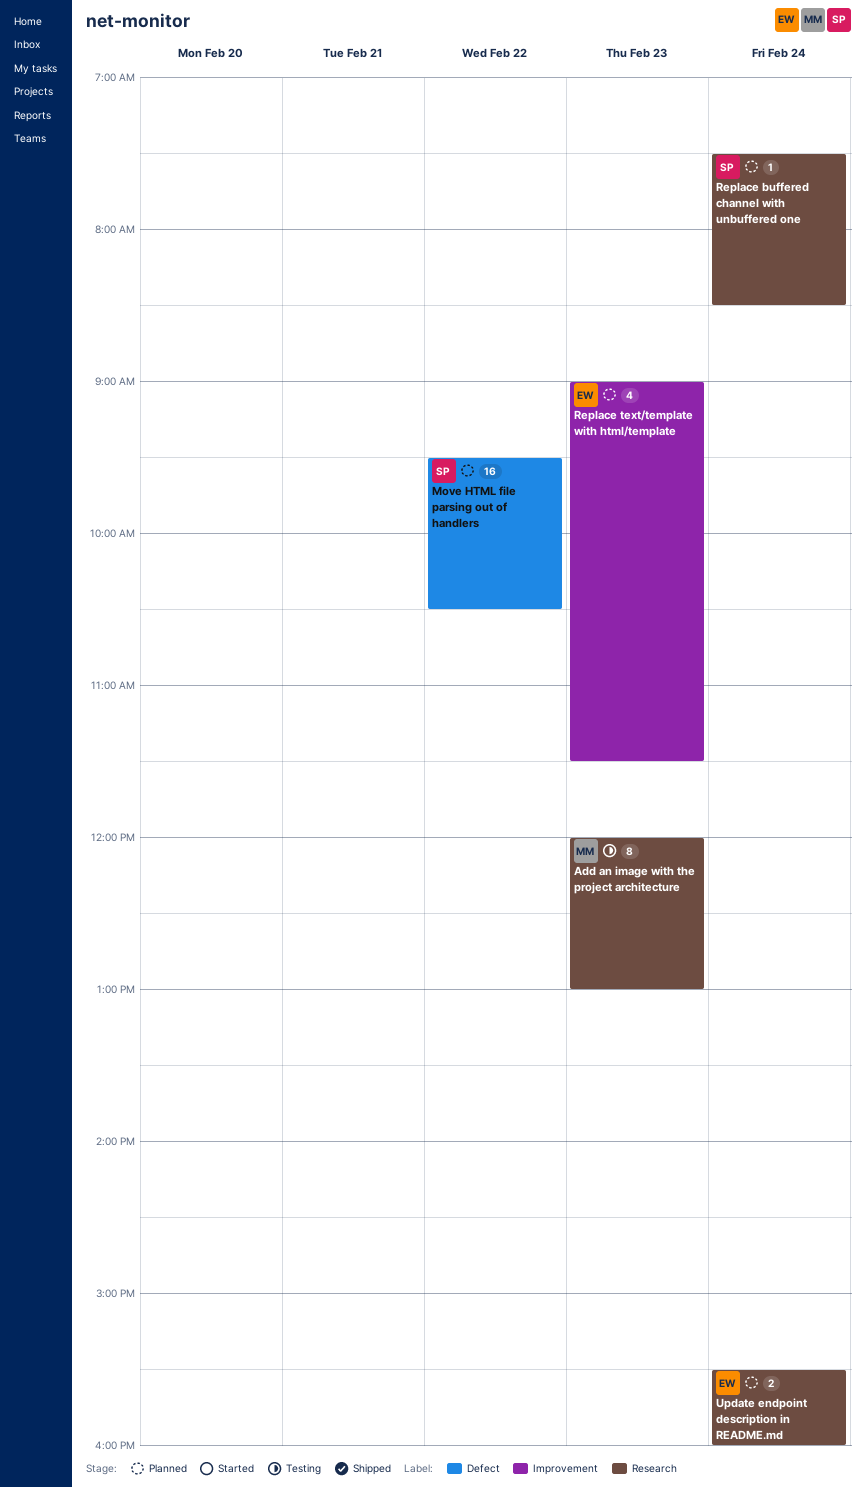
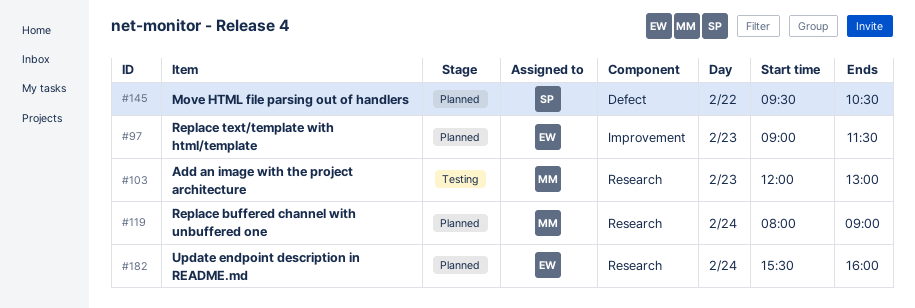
Replace buffered channel with unbuffered one, owner: SP -> MM
Replace buffered channel with unbuffered one, begins: 07:30 -> 08:00
Replace buffered channel with unbuffered one, ends: 08:30 -> 09:00

